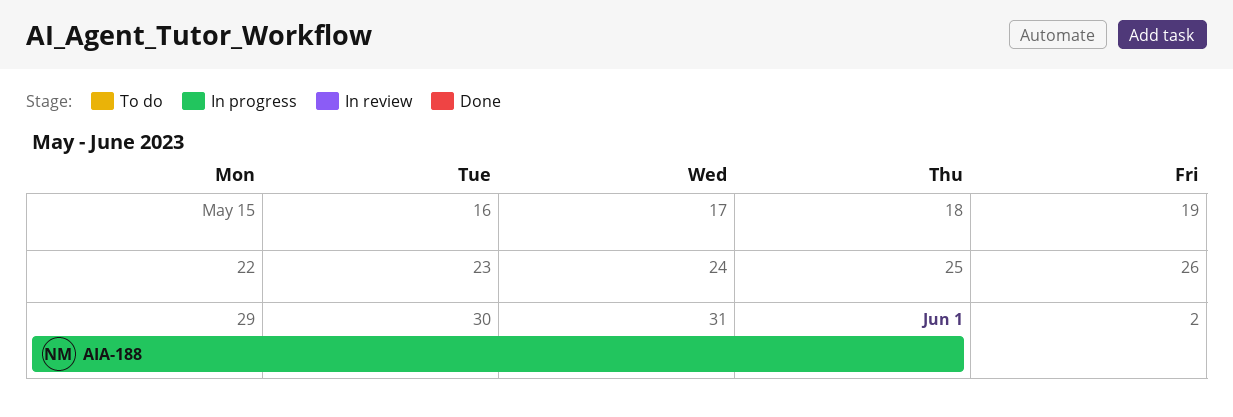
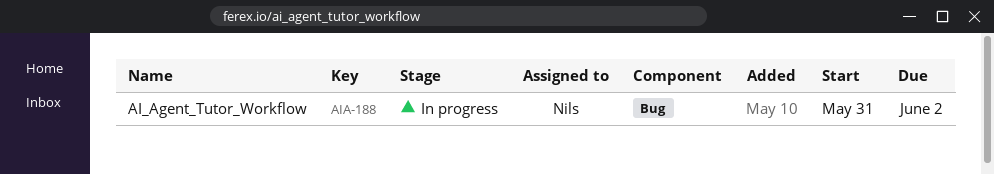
AIA-188, start: May 29 -> May 31
AIA-188, due: Jun 1 -> Jun 2

